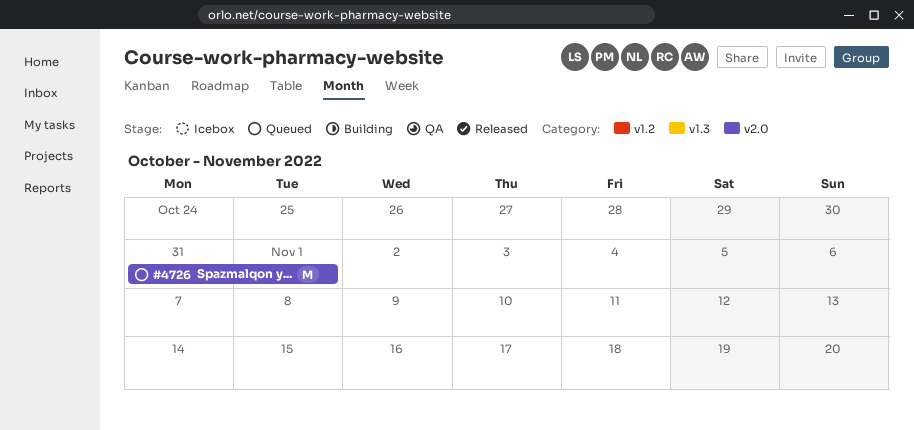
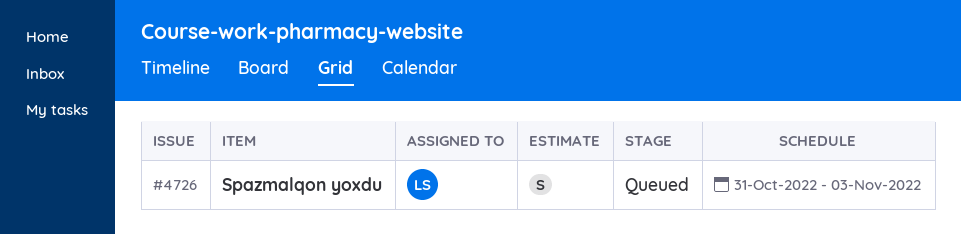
#4726, estimate: M -> S
#4726, due: Nov 1 -> Nov 3

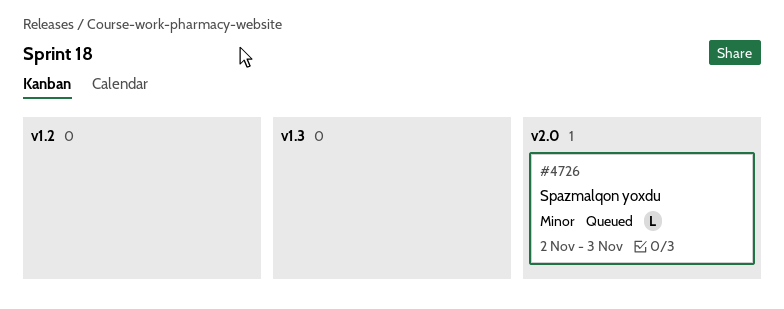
#4726, estimate: S -> L
#4726, start: Oct 31 -> Nov 2

